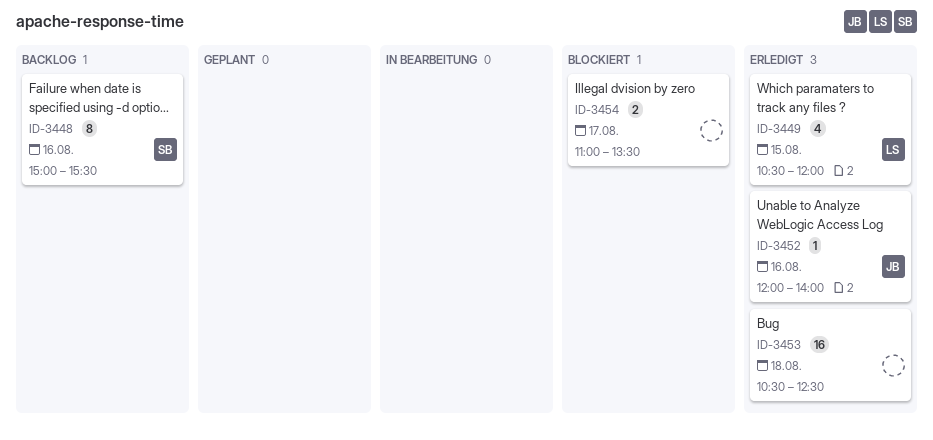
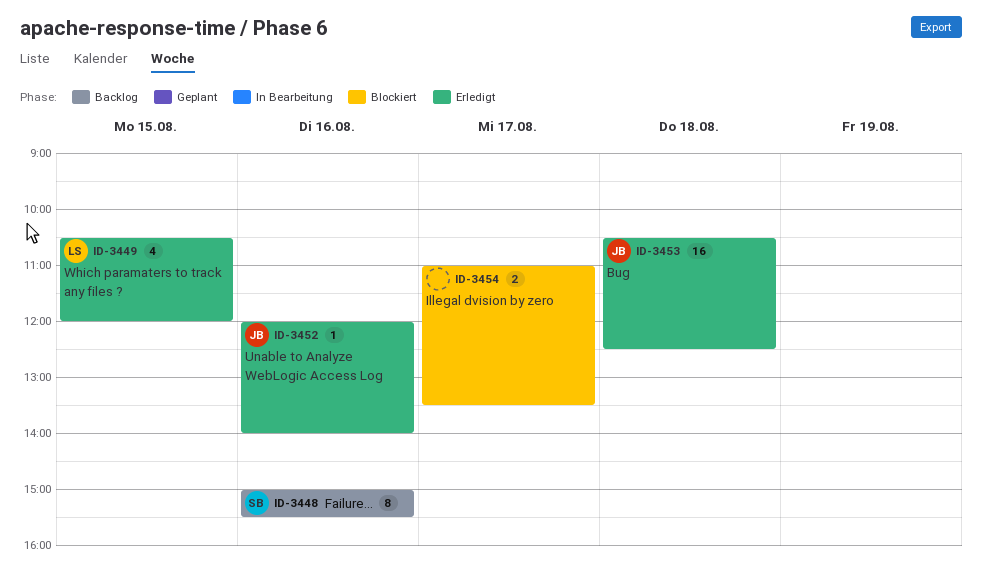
ID-3453, owner: none -> JB

